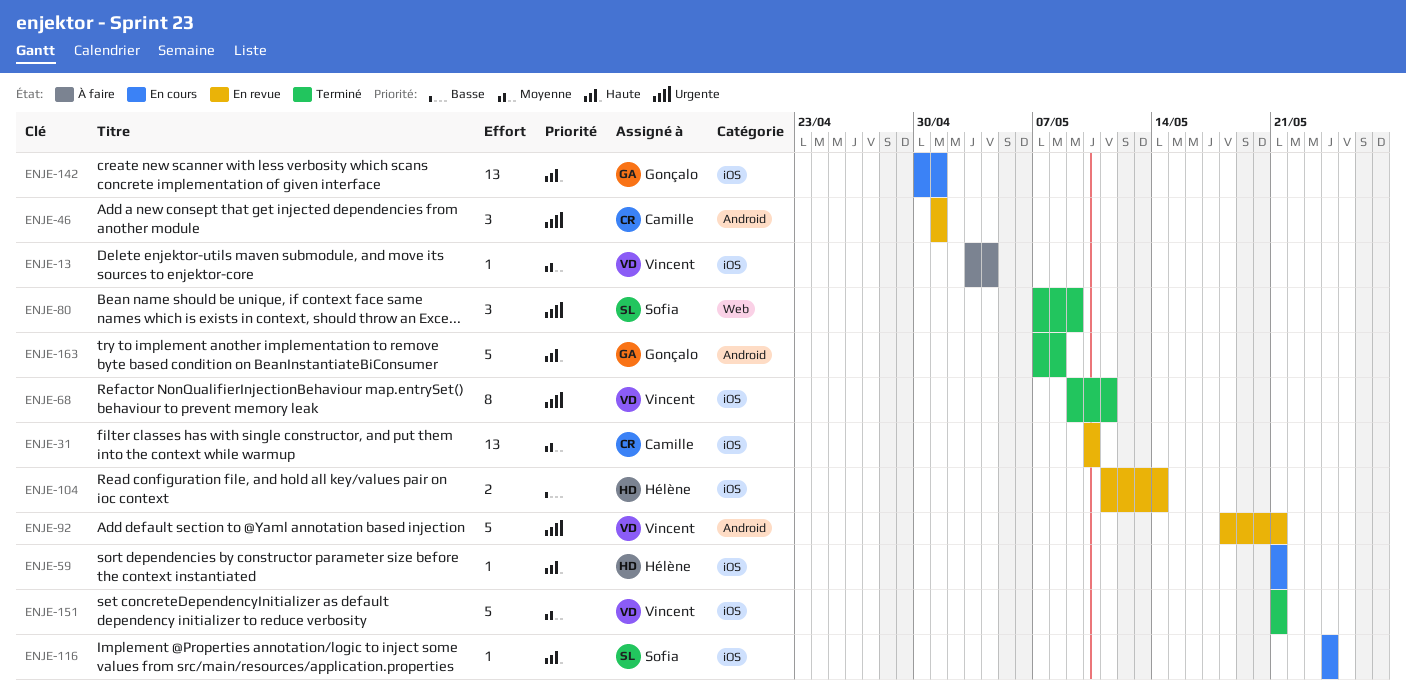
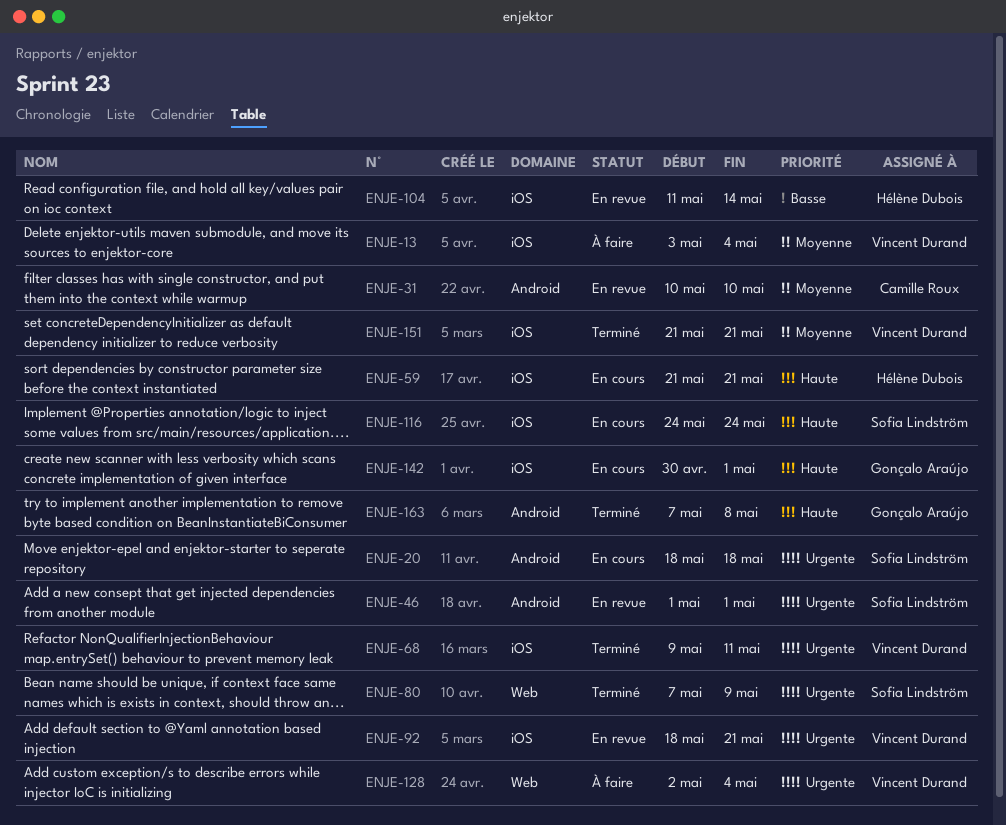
ENJE-20: none -> present
ENJE-31, label: iOS -> Android
ENJE-46, owner: Camille Roux -> Sofia Lindström
ENJE-92, label: Android -> iOS
ENJE-128: none -> present

